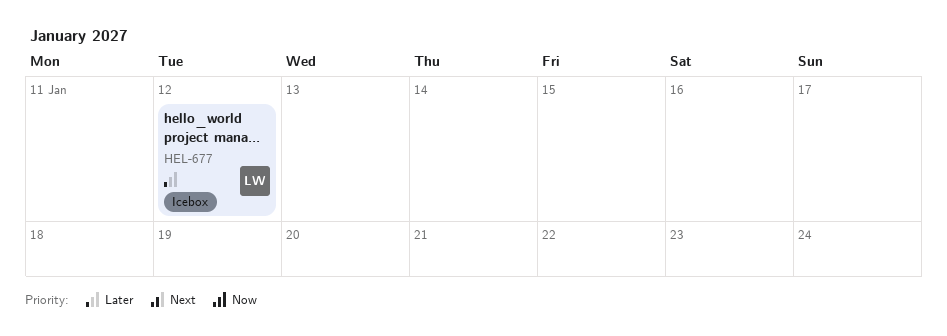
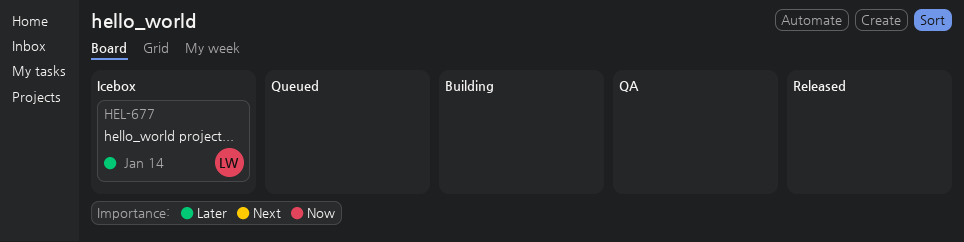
HEL-677, due: Jan 12 -> Jan 14

